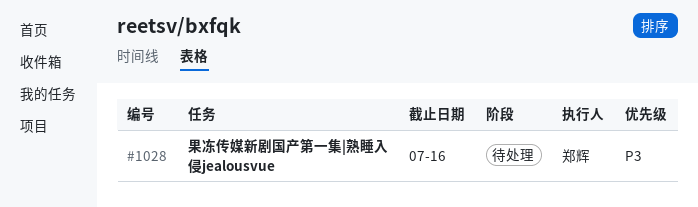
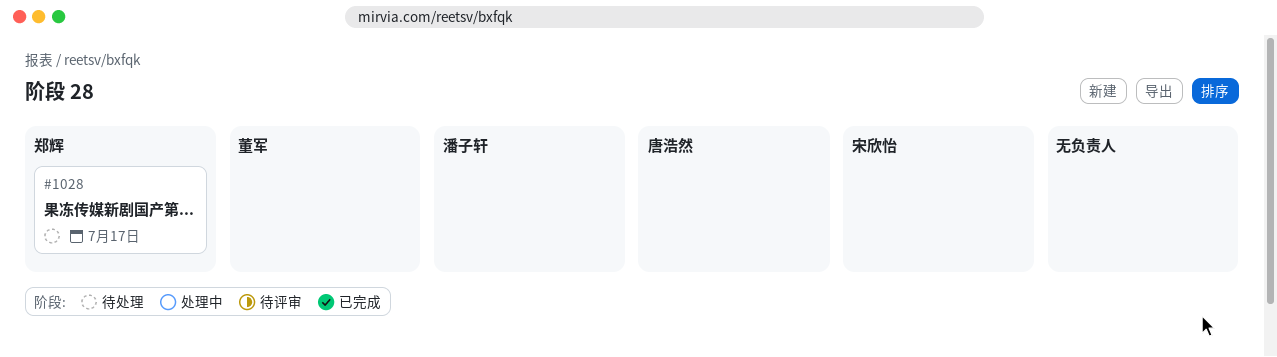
#1028, due: Jul 16 -> Jul 17

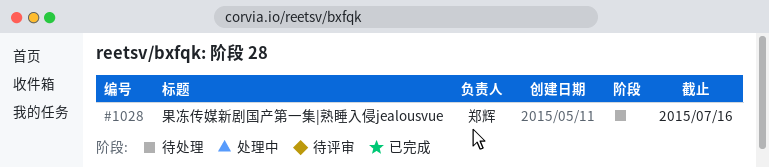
#1028, due: Jul 17 -> Jul 16

